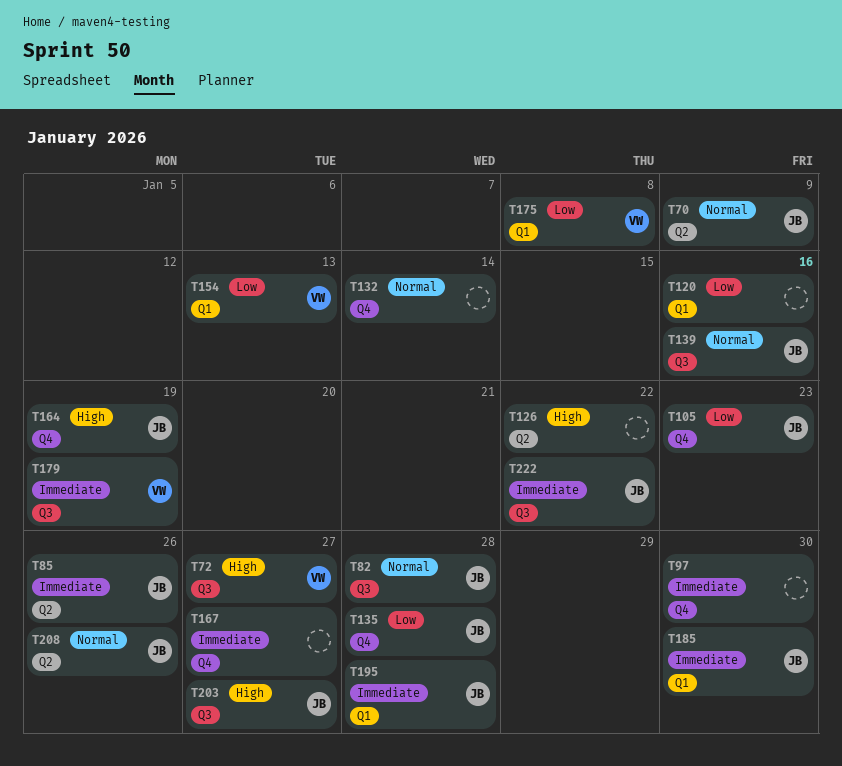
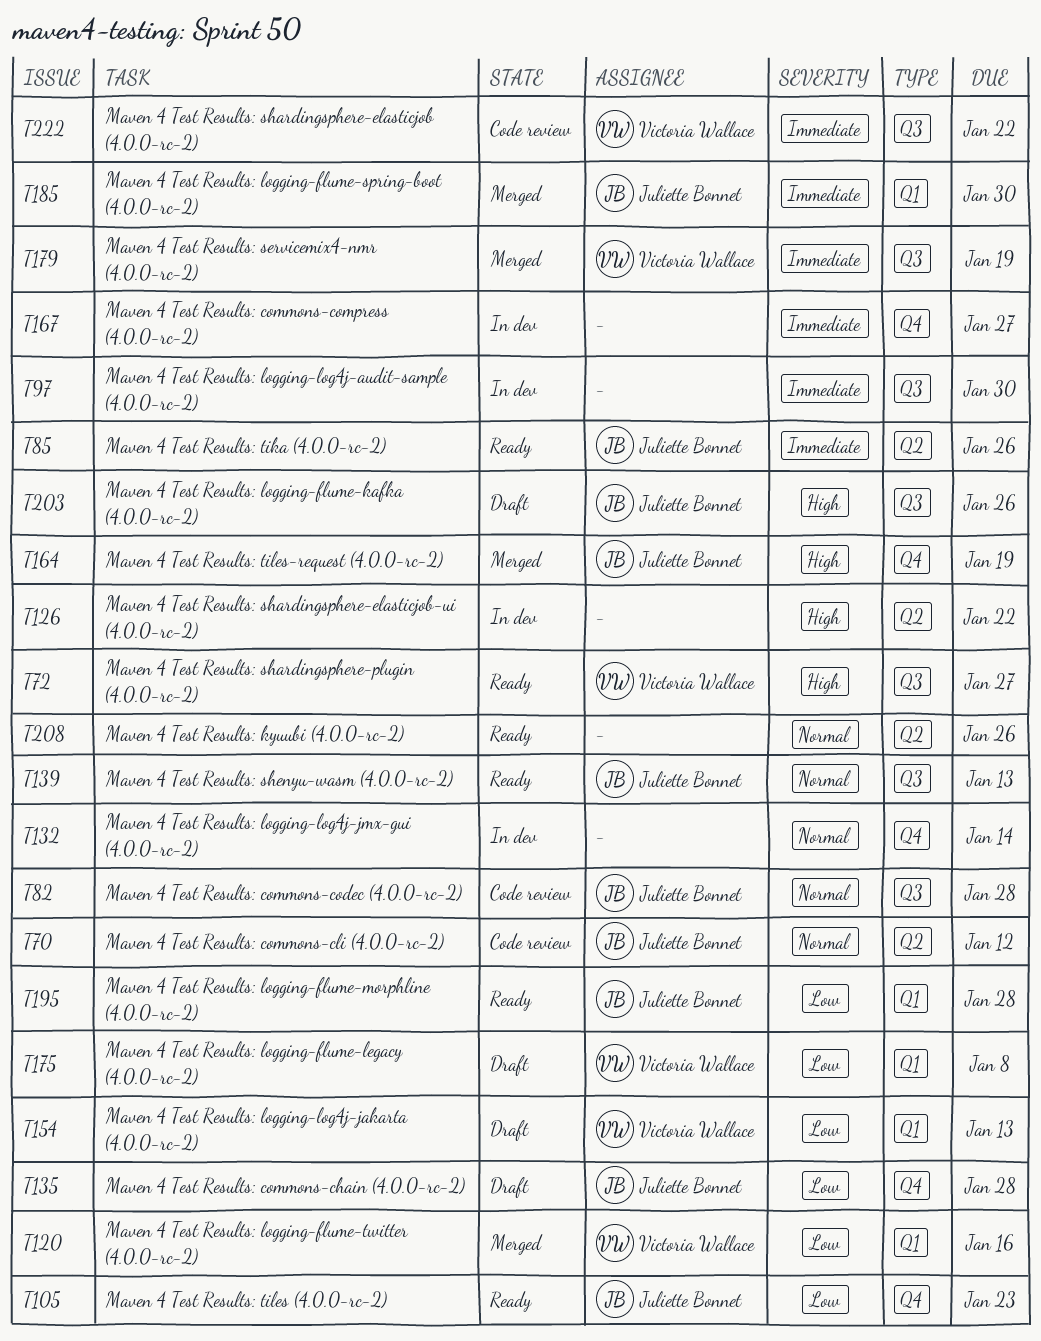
T70, due: Jan 9 -> Jan 12
T97, label: Q4 -> Q3
T120, owner: none -> Victoria Wallace
T139, due: Jan 16 -> Jan 13
T195, priority: Immediate -> Low
T203, due: Jan 27 -> Jan 26
T208, owner: Juliette Bonnet -> none
T222, owner: Juliette Bonnet -> Victoria Wallace

